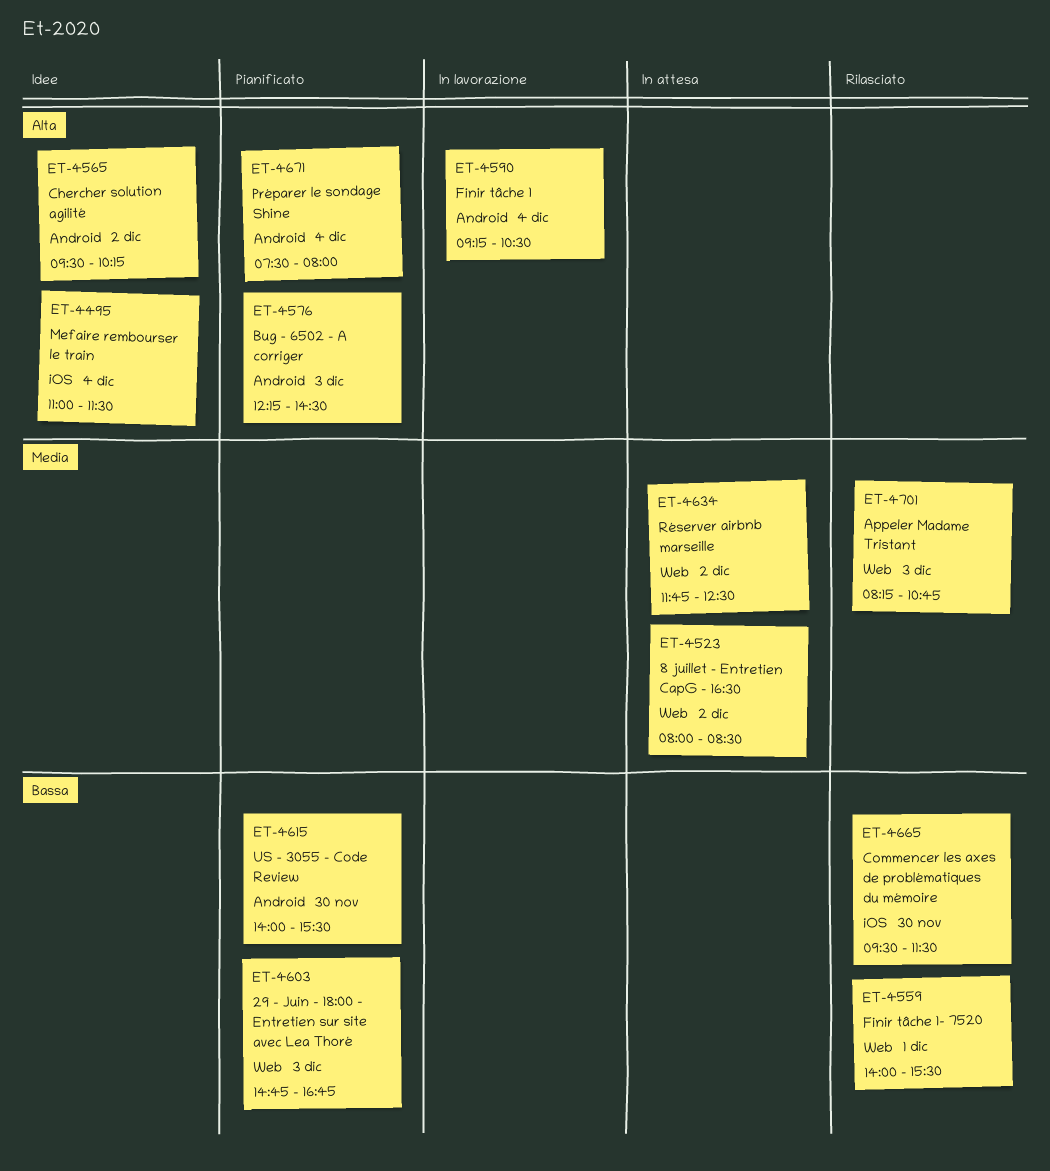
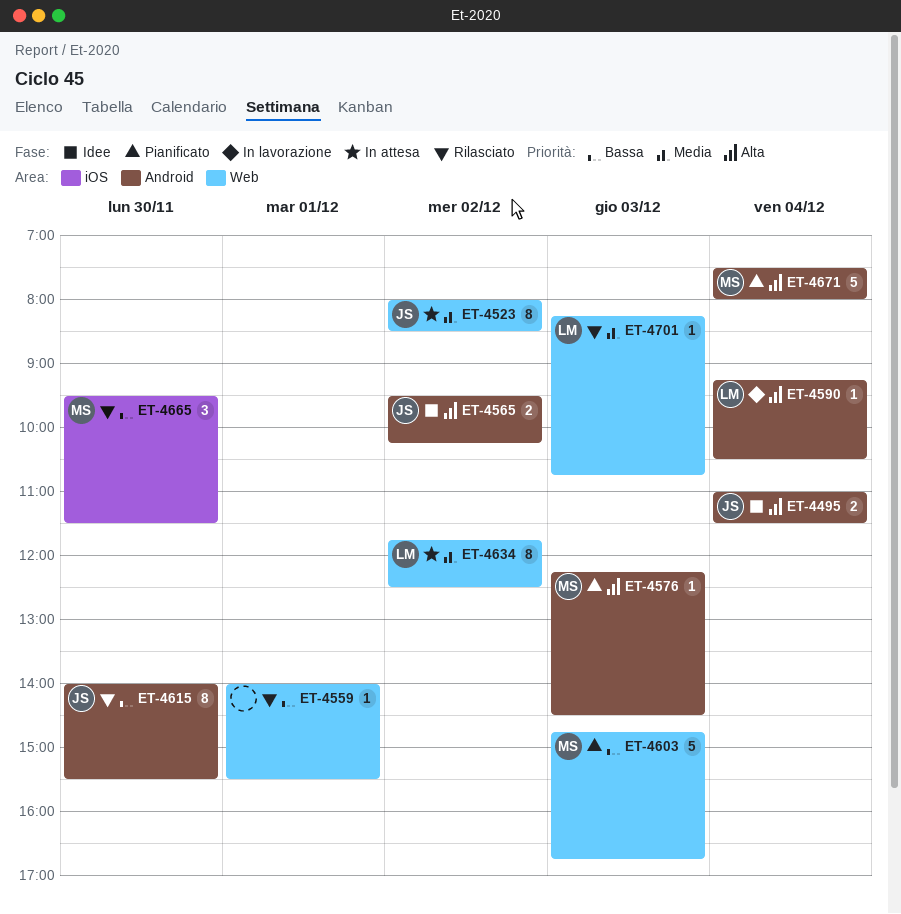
ET-4495, label: iOS -> Android
ET-4615, status: Pianificato -> Rilasciato

